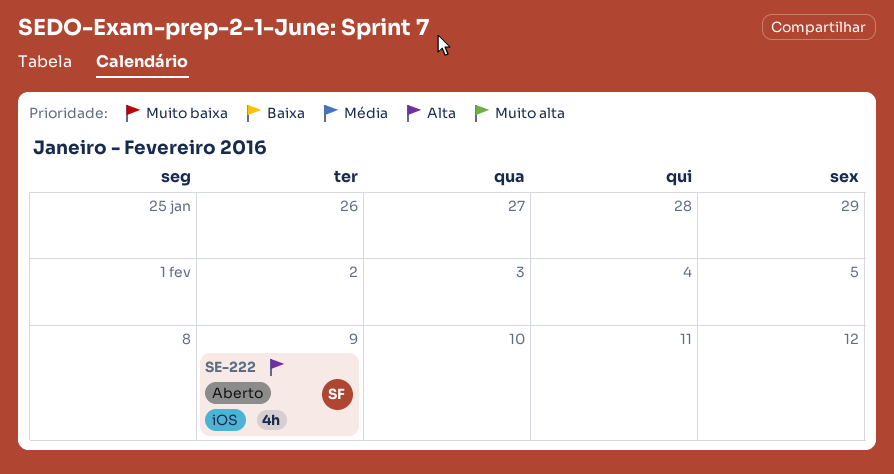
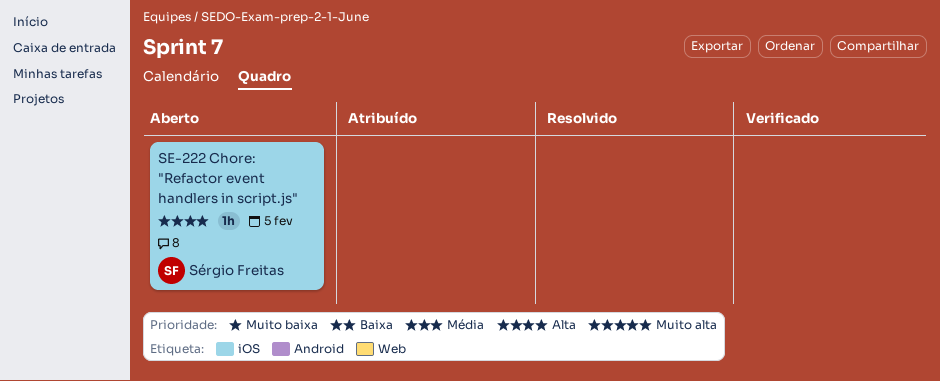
SE-222, estimate: 4h -> 1h
SE-222, due: Feb 9 -> Feb 5

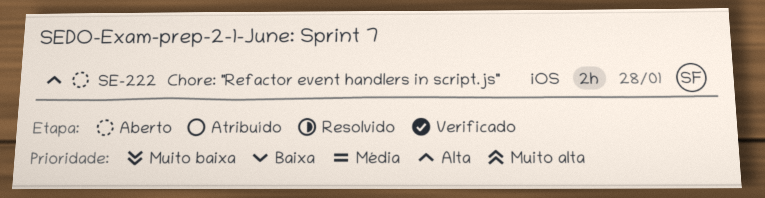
SE-222, estimate: 1h -> 2h
SE-222, due: Feb 5 -> Jan 28

